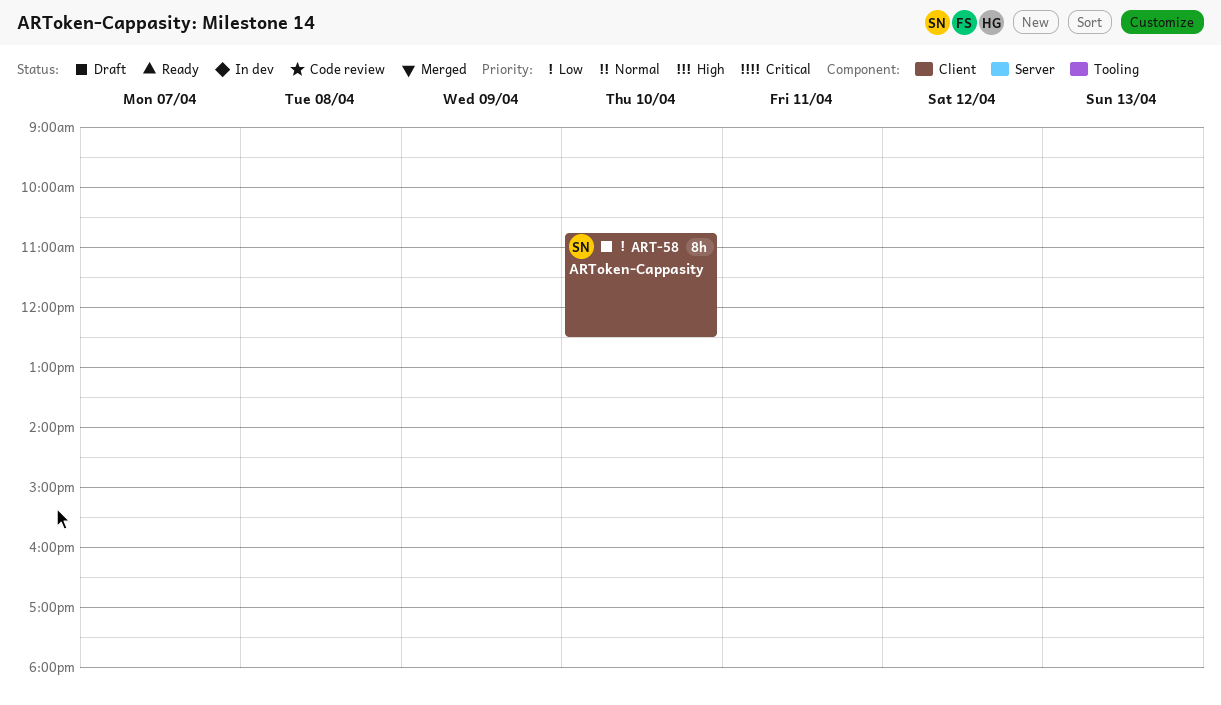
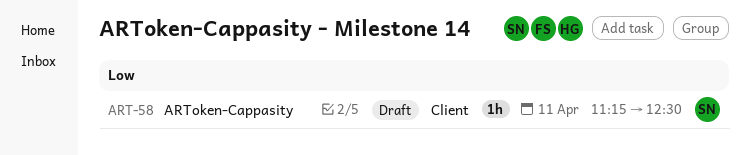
ART-58, estimate: 8h -> 1h
ART-58, day: Apr 10 -> Apr 11
ART-58, begins: 10:45 -> 11:15

